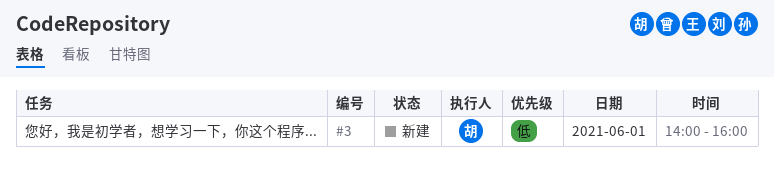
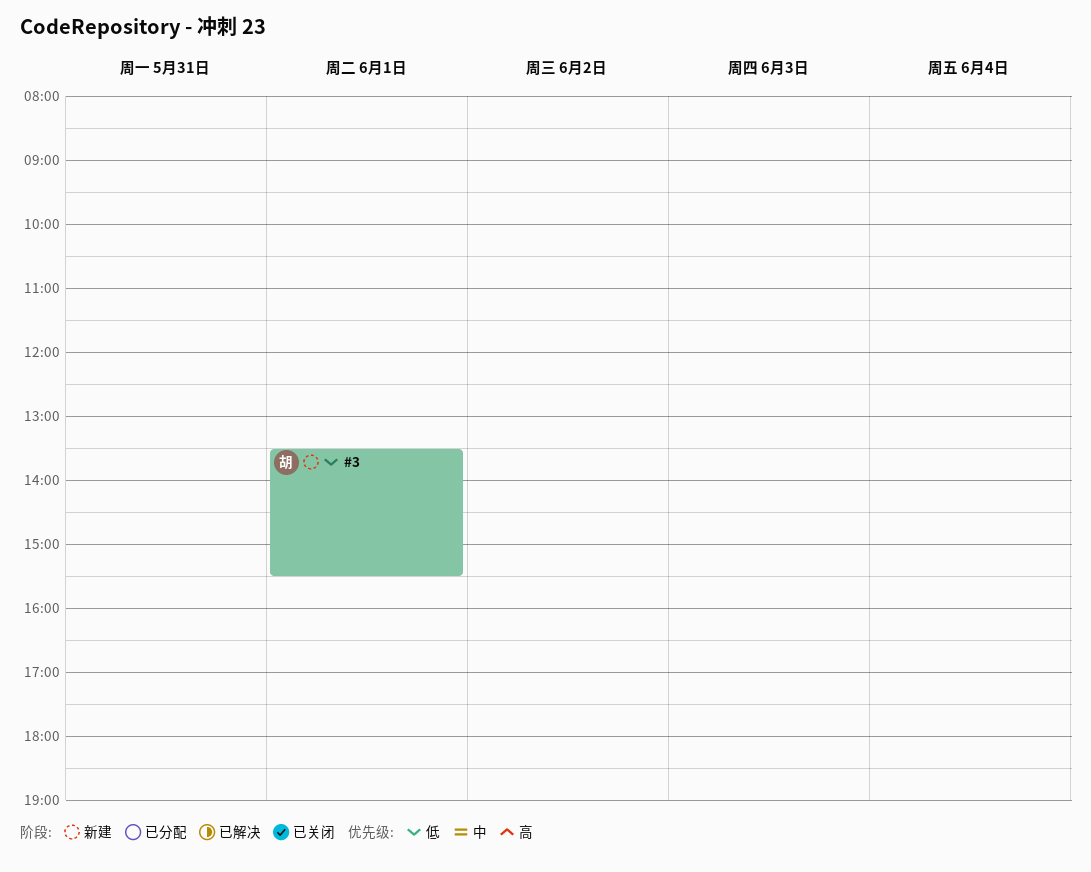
#3, begins: 14:00 -> 13:30
#3, ends: 16:00 -> 15:30

